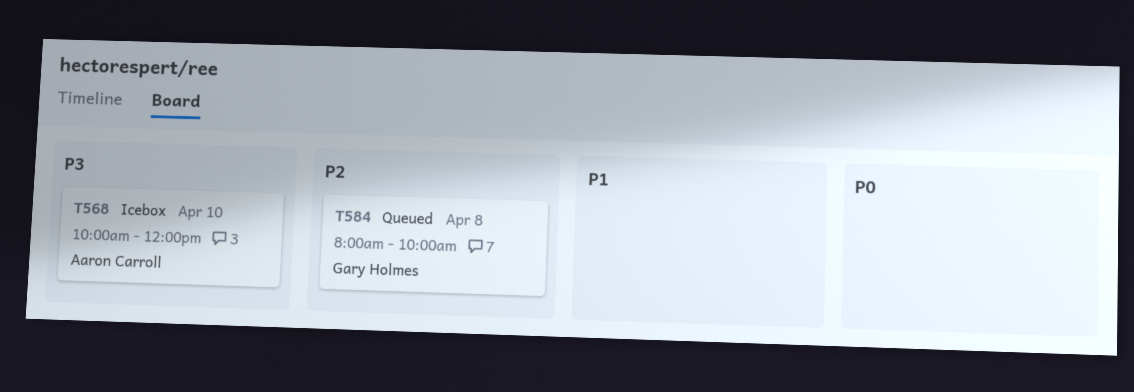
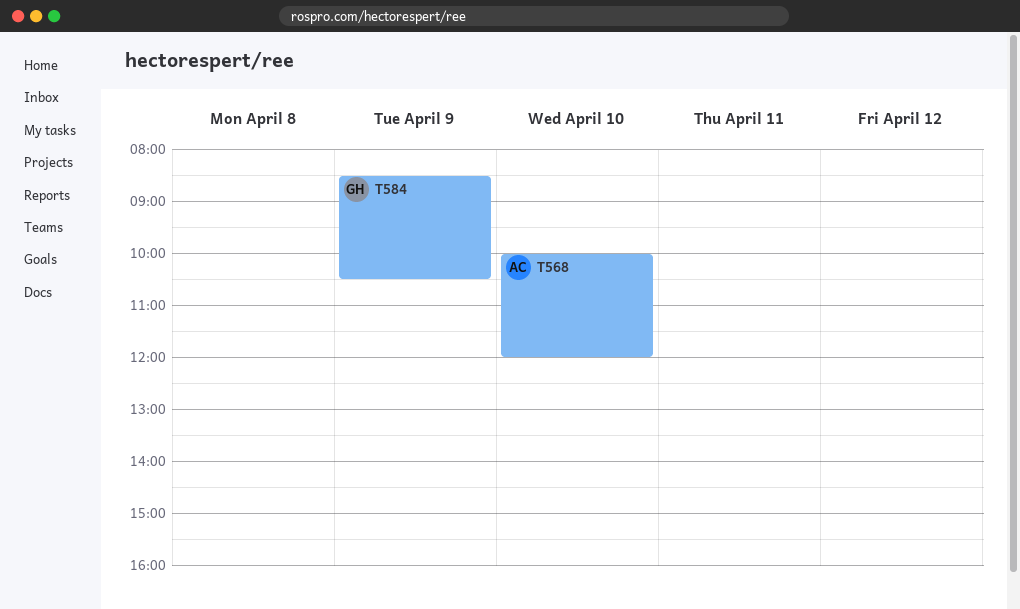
T584, day: Apr 8 -> Apr 9
T584, begins: 08:00 -> 08:30
T584, ends: 10:00 -> 10:30

